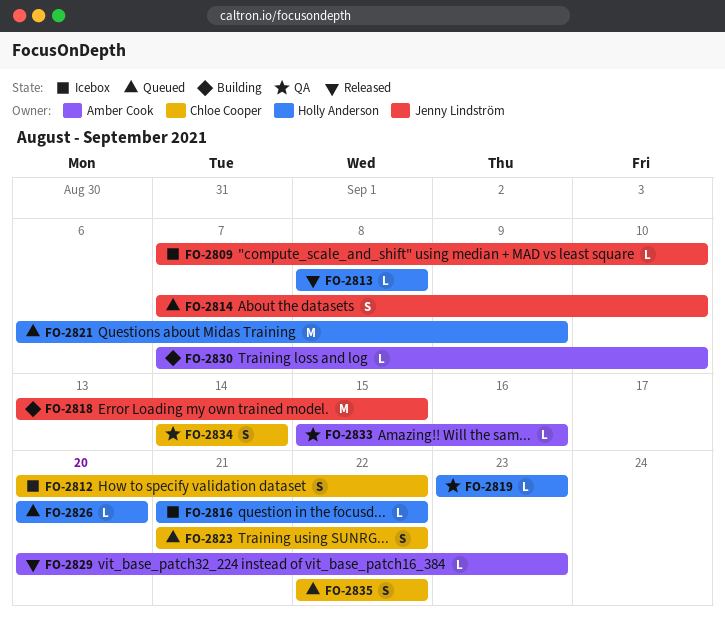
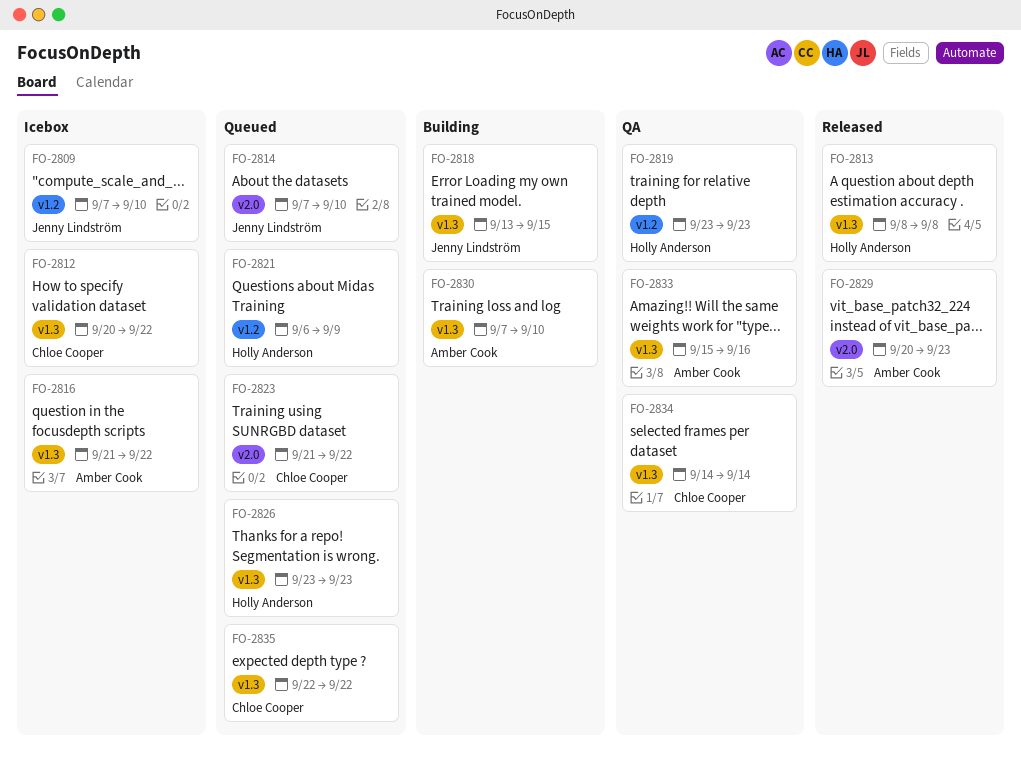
FO-2816, owner: Holly Anderson -> Amber Cook
FO-2826, start: Sep 20 -> Sep 23
FO-2826, due: Sep 20 -> Sep 23

